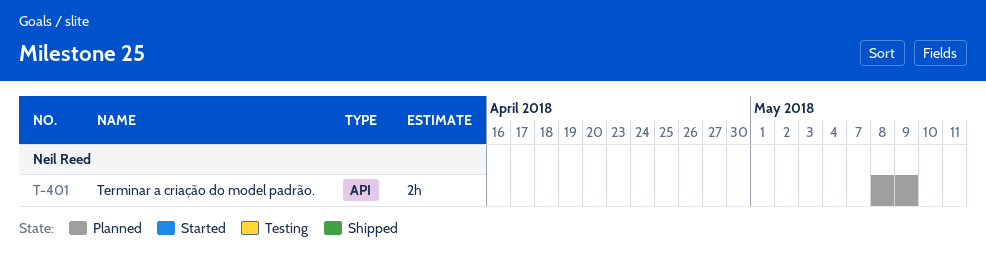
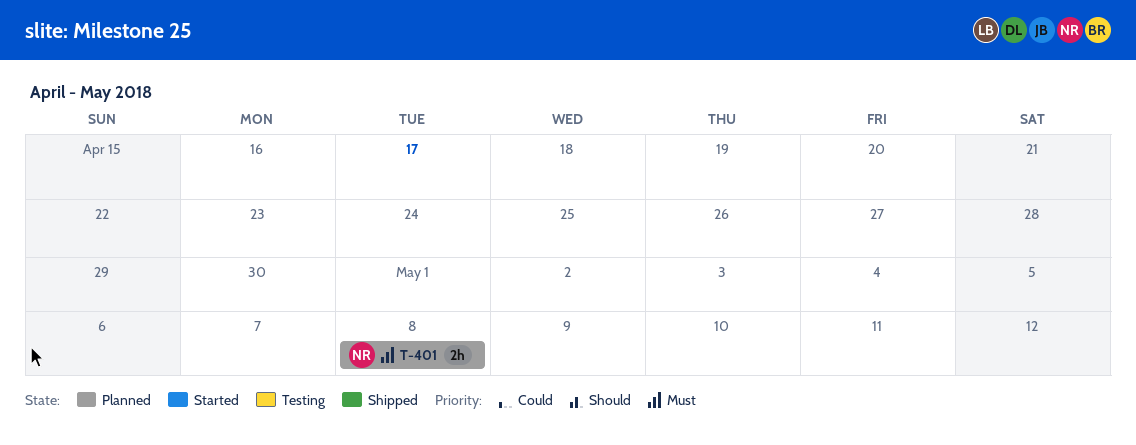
T-401, due: May 9 -> May 8

